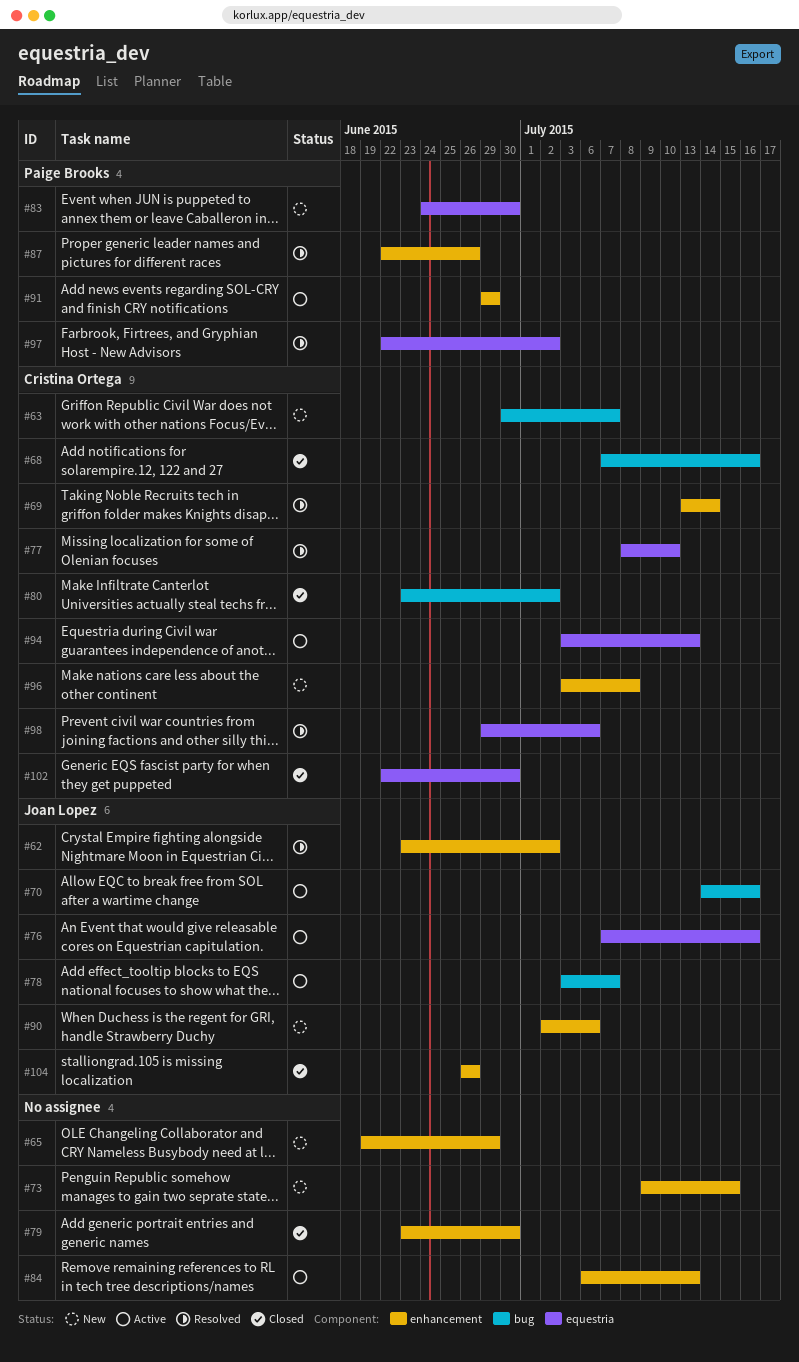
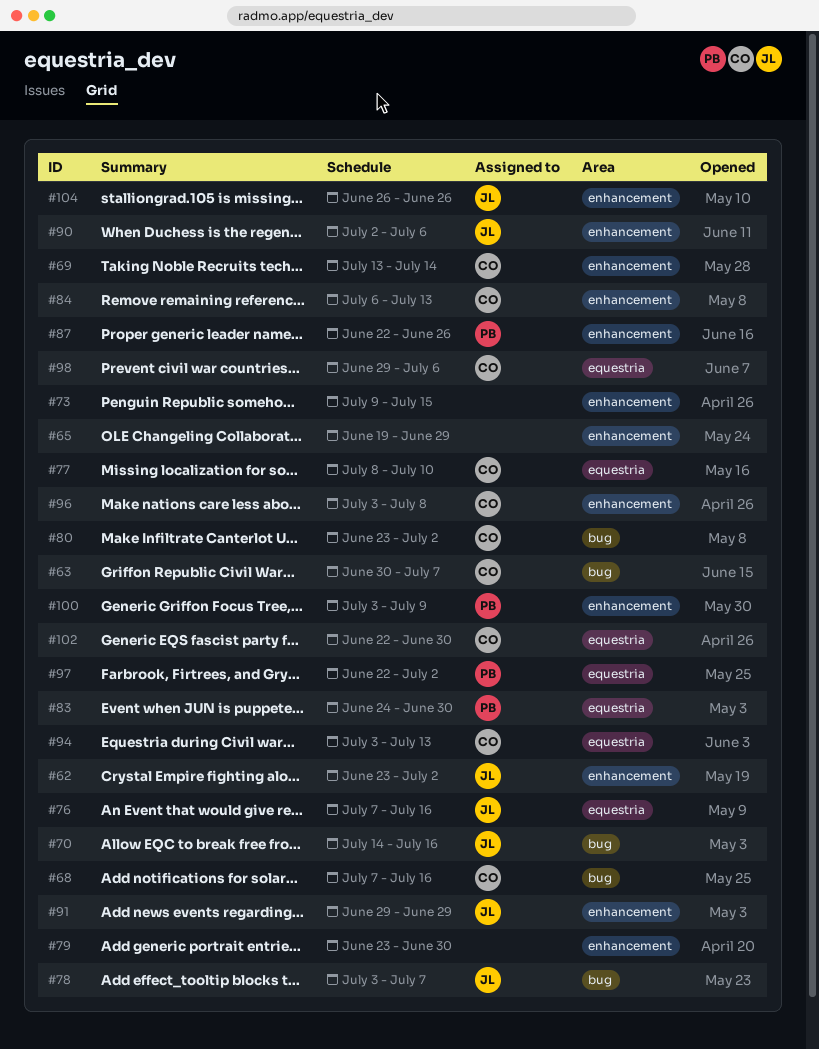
#84, owner: none -> Cristina Ortega
#91, owner: Paige Brooks -> Joan Lopez
#100: none -> present

